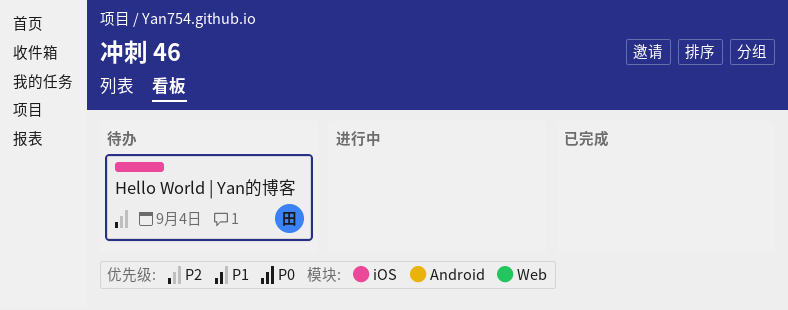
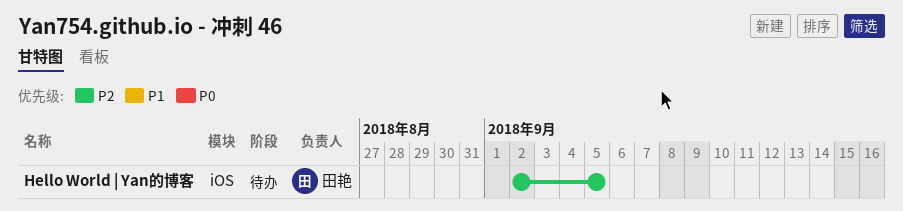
Hello World | Yan的博客, due: Sep 4 -> Sep 5

